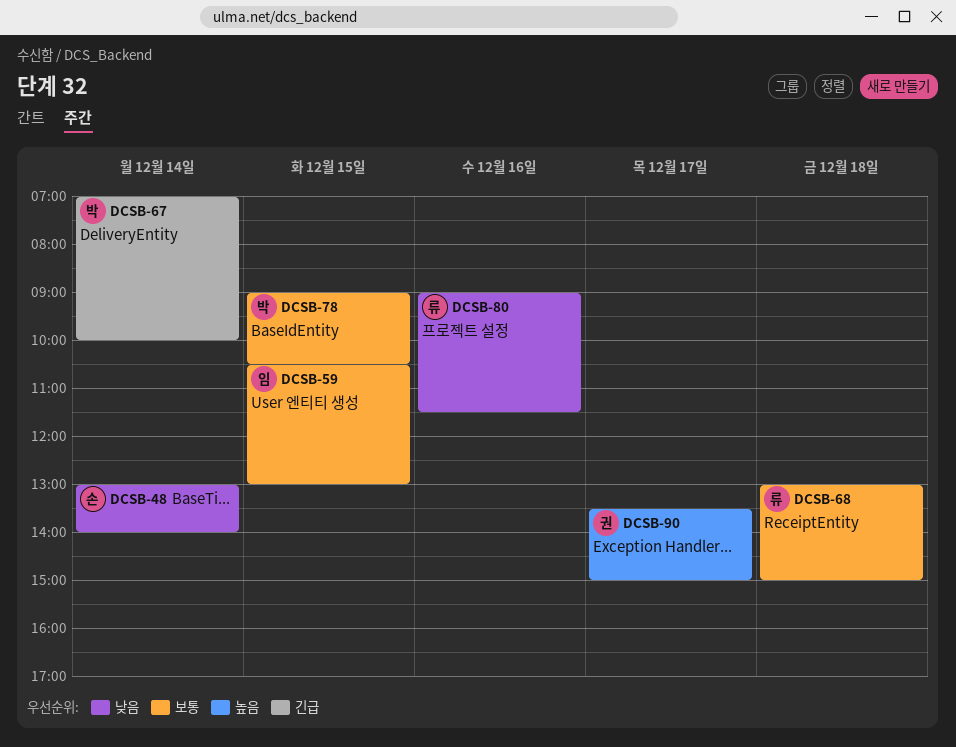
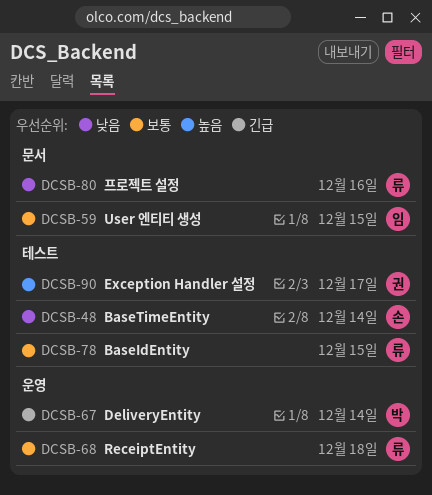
DCSB-78, owner: 박 -> 류

